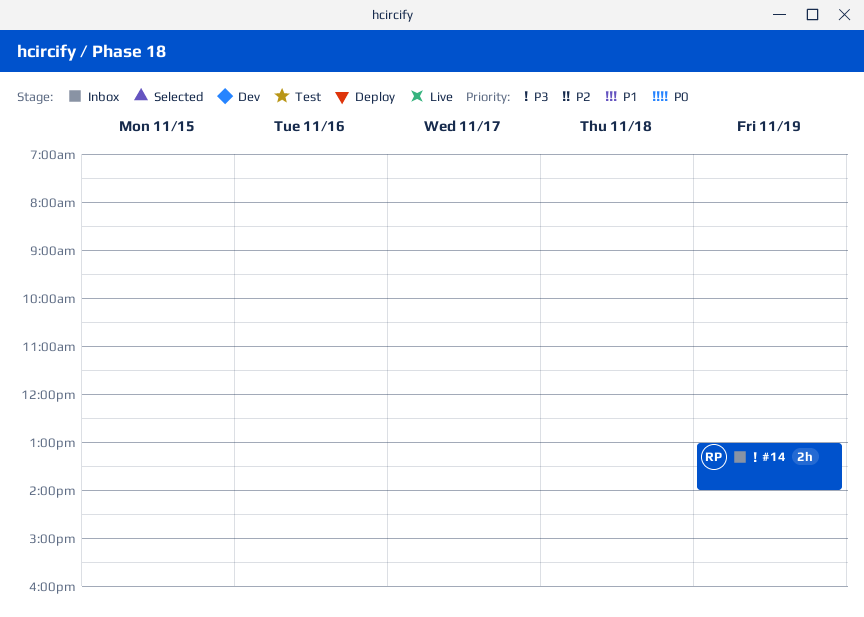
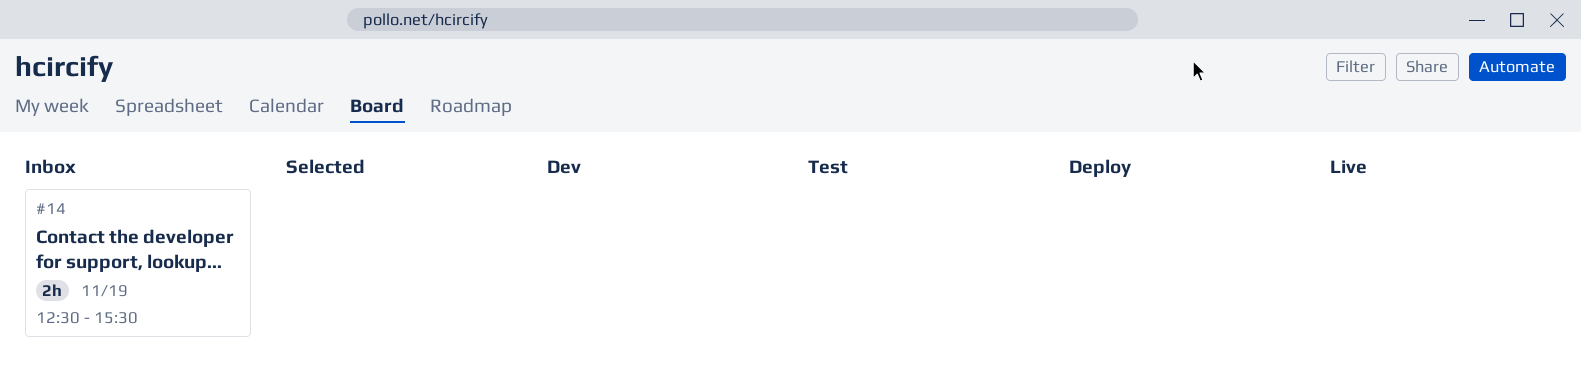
#14, begins: 13:00 -> 12:30
#14, ends: 14:00 -> 15:30

